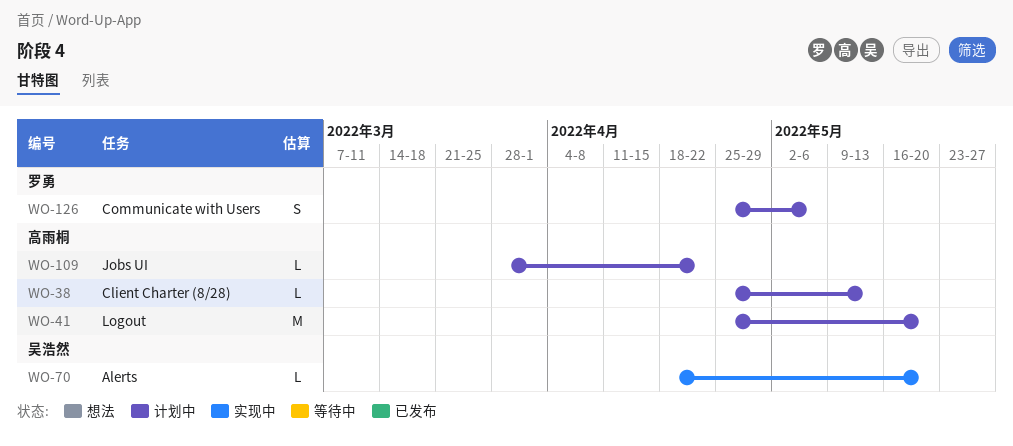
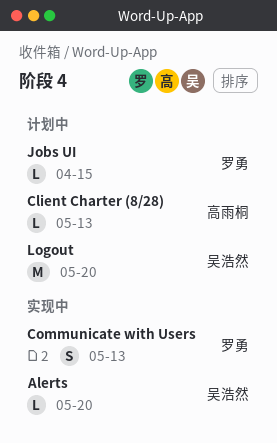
Communicate with Users, status: 计划中 -> 实现中
Communicate with Users, due: May 6 -> May 13
Jobs UI, owner: 高雨桐 -> 罗勇
Jobs UI, due: Apr 22 -> Apr 15
Logout, owner: 高雨桐 -> 吴浩然

